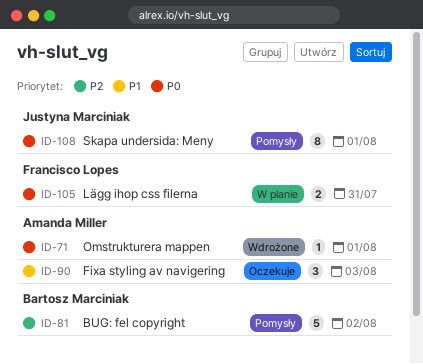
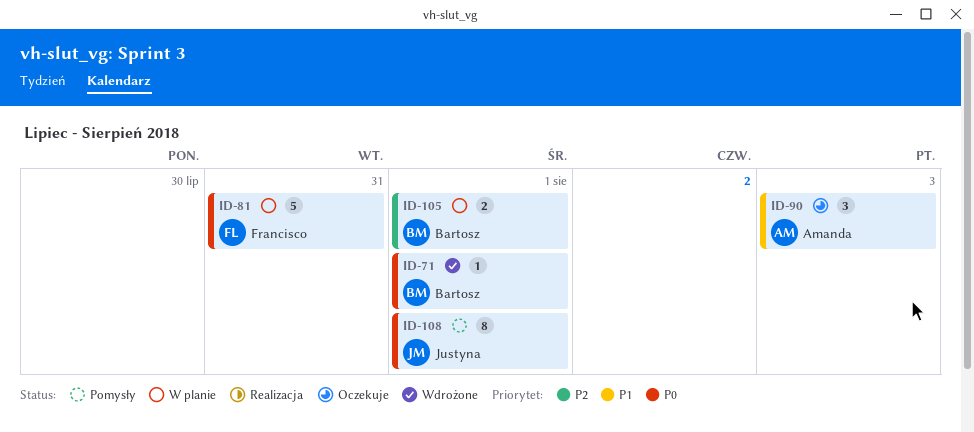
ID-71, owner: Amanda Miller -> Bartosz Marciniak
ID-81, status: Pomysły -> W planie
ID-81, owner: Bartosz Marciniak -> Francisco Lopes
ID-81, priority: P2 -> P0
ID-81, due: Aug 2 -> Jul 31
ID-105, owner: Francisco Lopes -> Bartosz Marciniak
ID-105, priority: P0 -> P2
ID-105, due: Jul 31 -> Aug 1

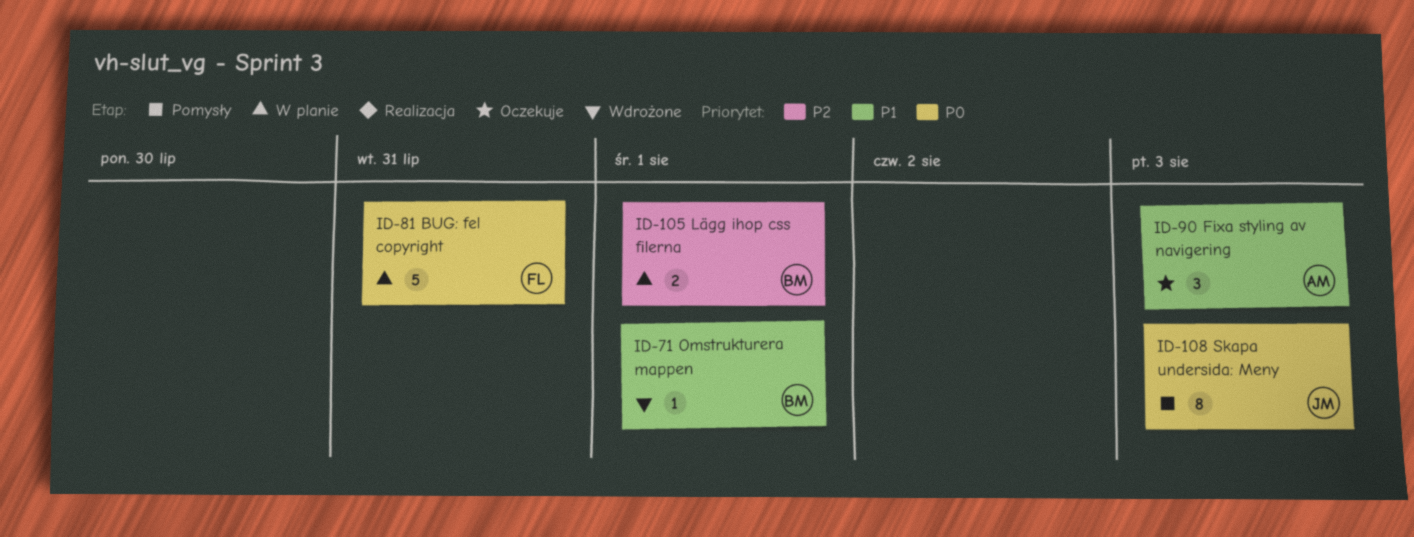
ID-71, priority: P0 -> P1
ID-108, due: Aug 1 -> Aug 3

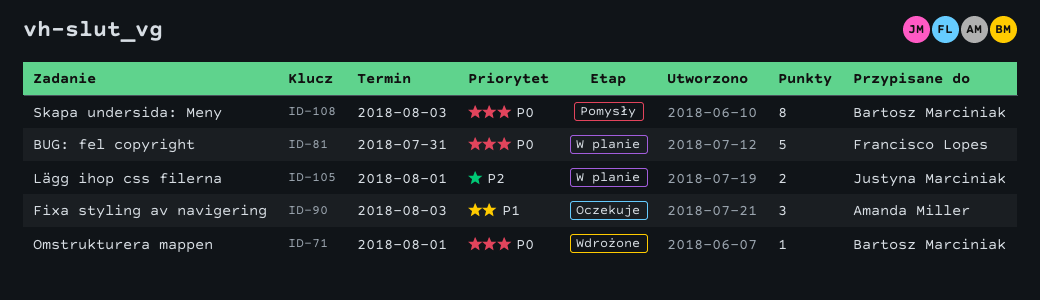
ID-71, priority: P1 -> P0
ID-105, owner: Bartosz Marciniak -> Justyna Marciniak
ID-108, owner: Justyna Marciniak -> Bartosz Marciniak

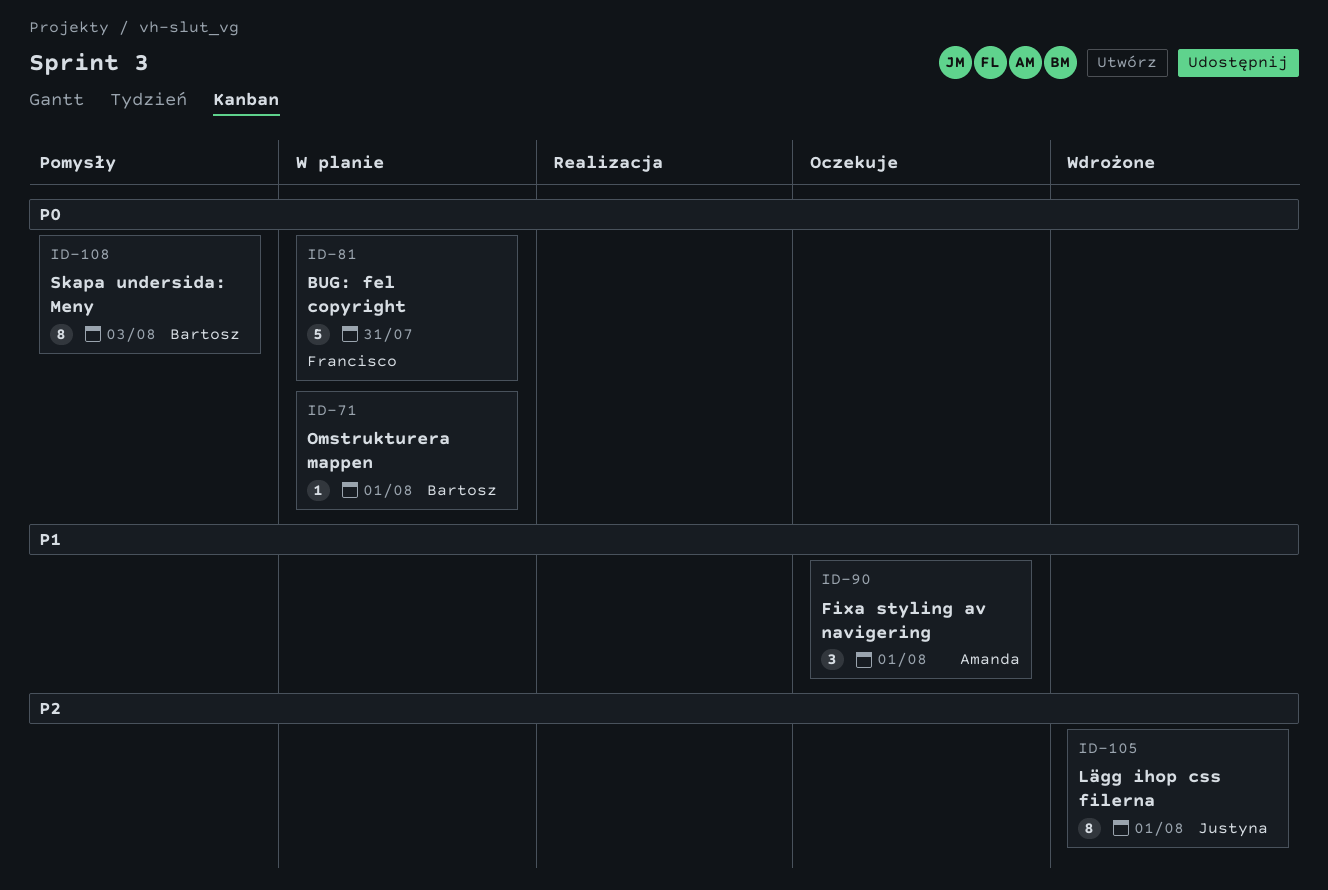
ID-71, status: Wdrożone -> W planie
ID-90, due: Aug 3 -> Aug 1
ID-105, status: W planie -> Wdrożone
ID-105, estimate: 2 -> 8

